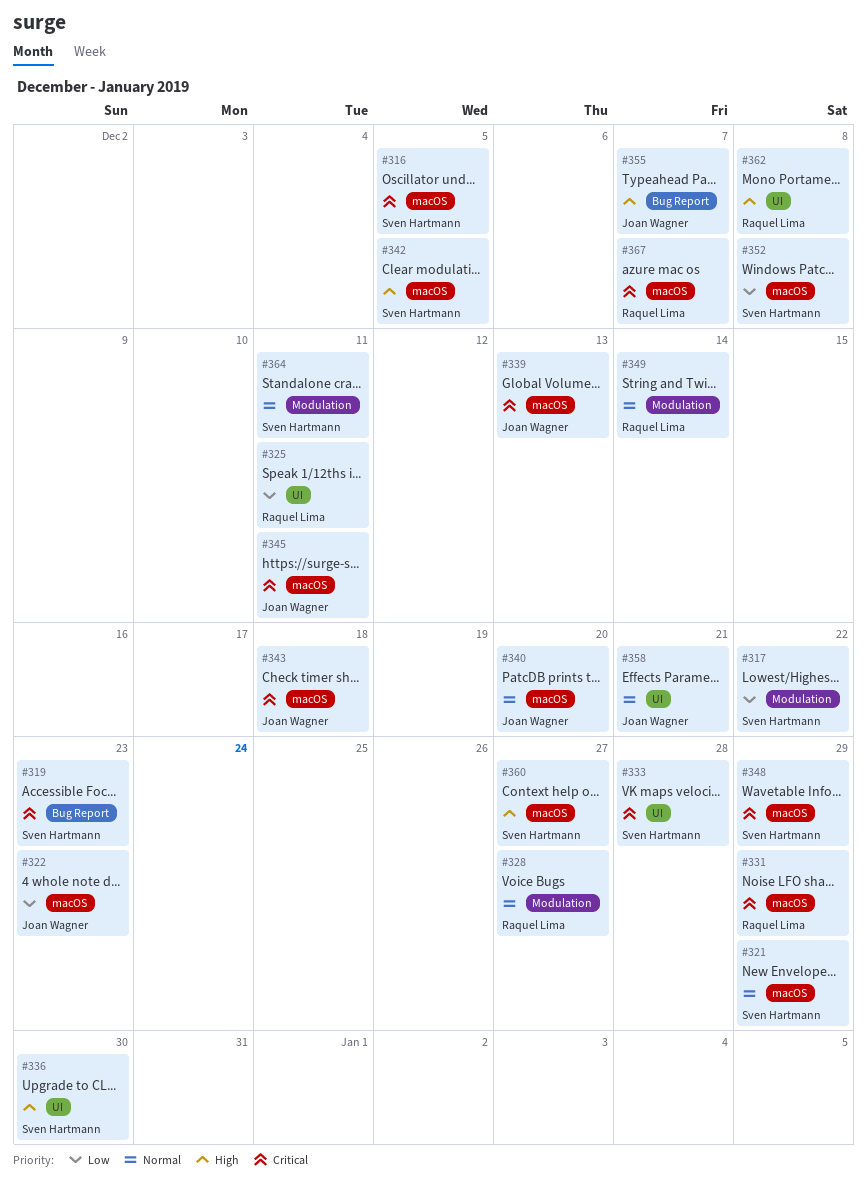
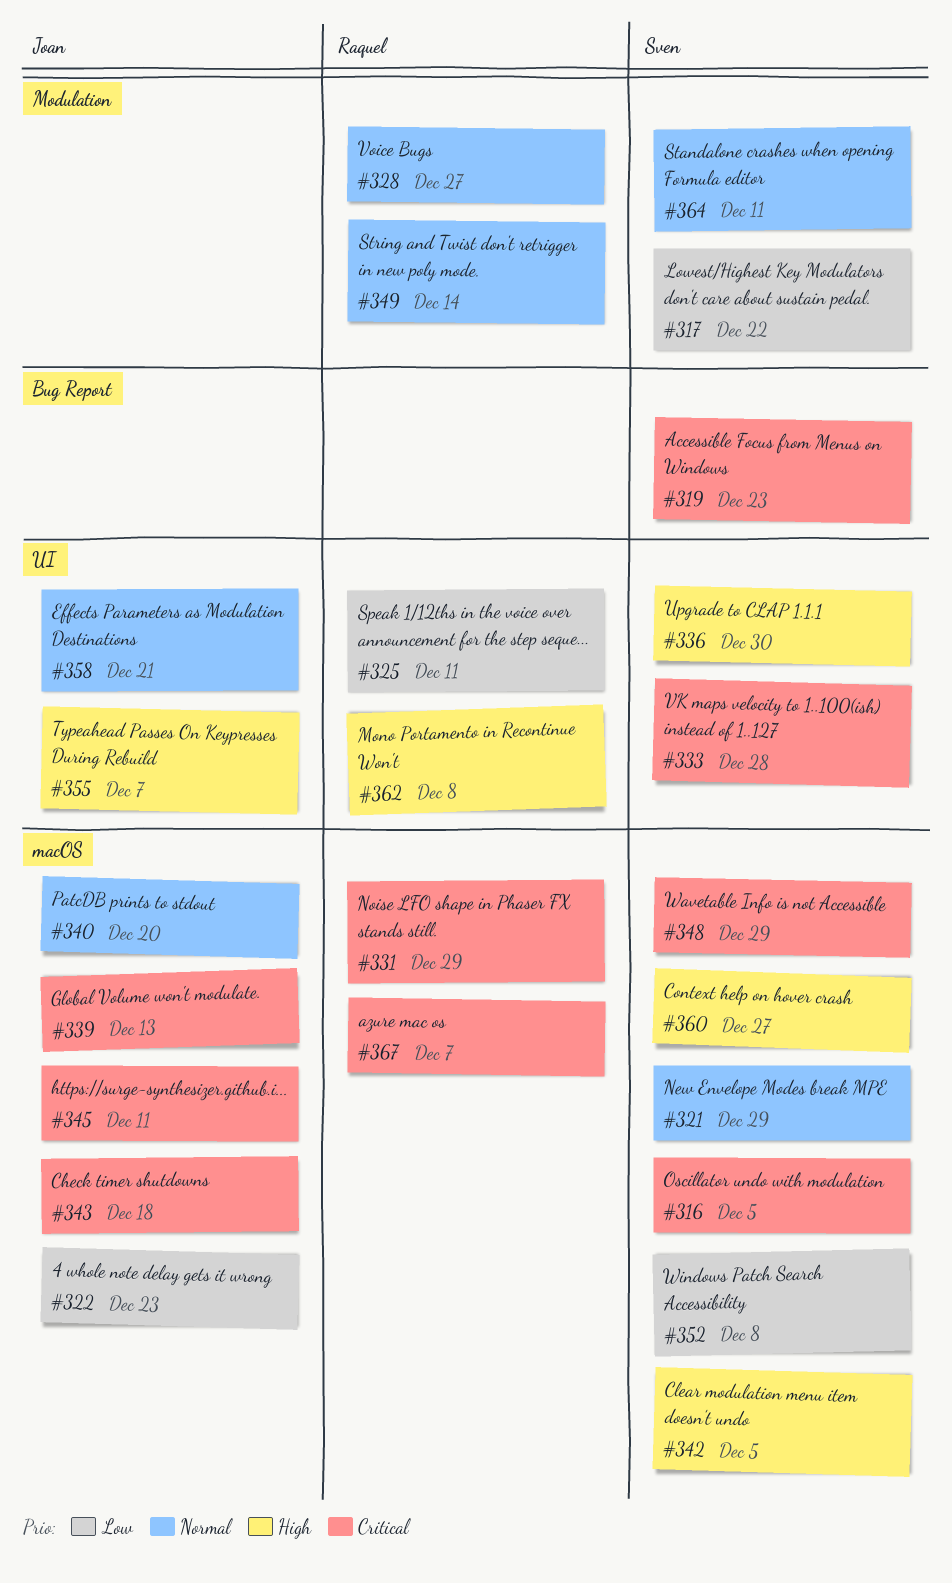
#355, label: Bug Report -> UI

